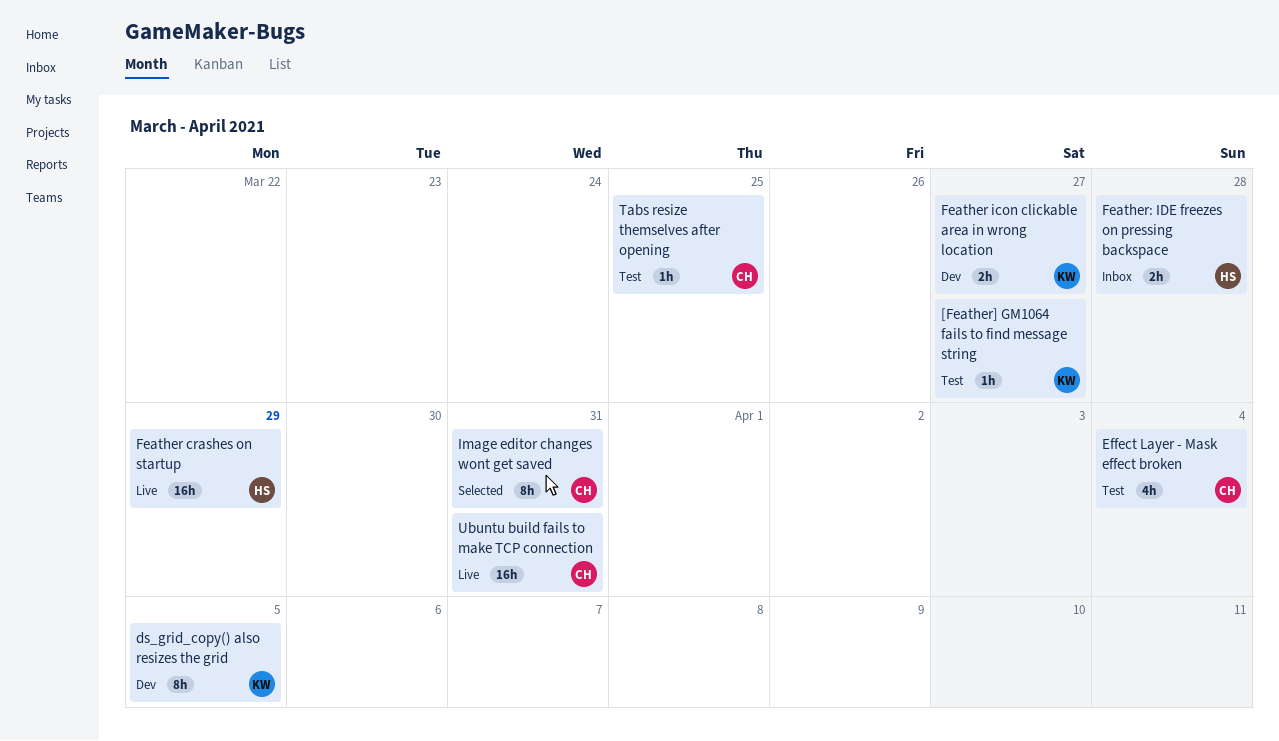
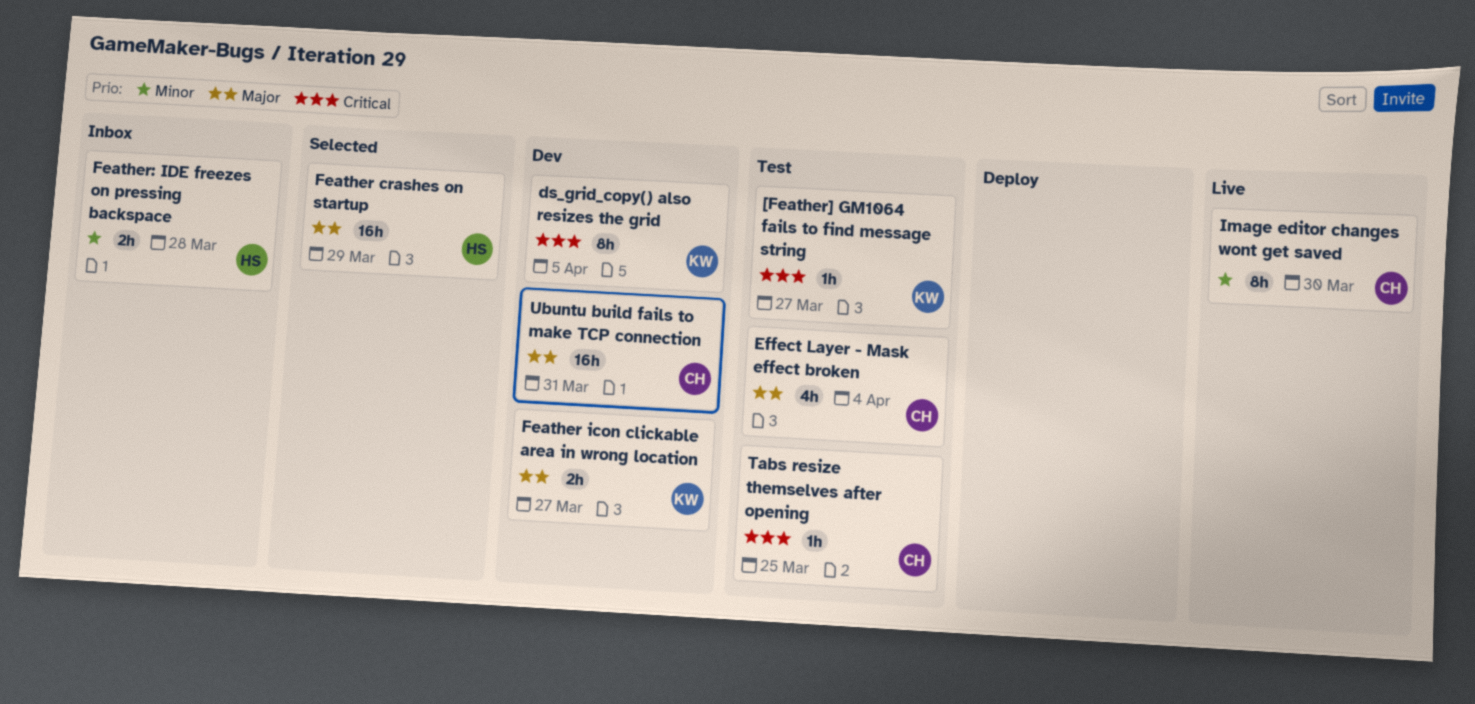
Feather crashes on startup, status: Live -> Selected
Image editor changes wont get saved, status: Selected -> Live
Image editor changes wont get saved, due: Mar 31 -> Mar 30
Ubuntu build fails to make TCP connection, status: Live -> Dev

